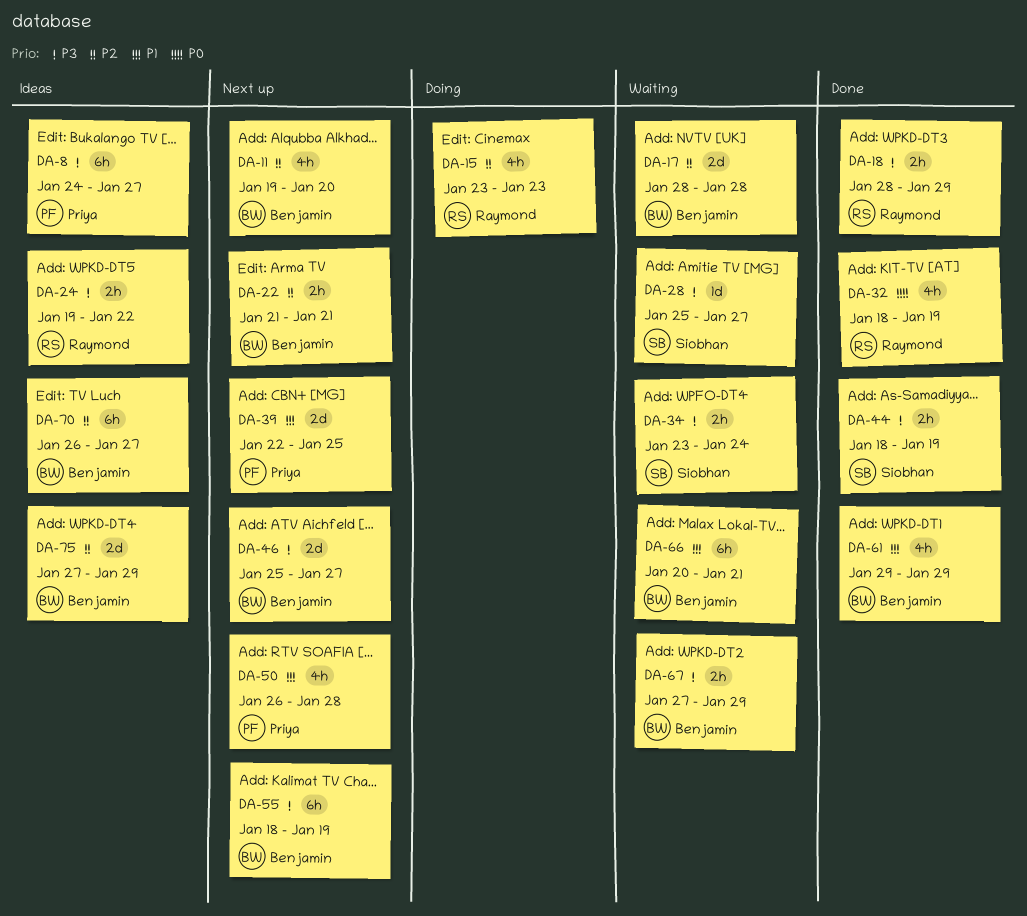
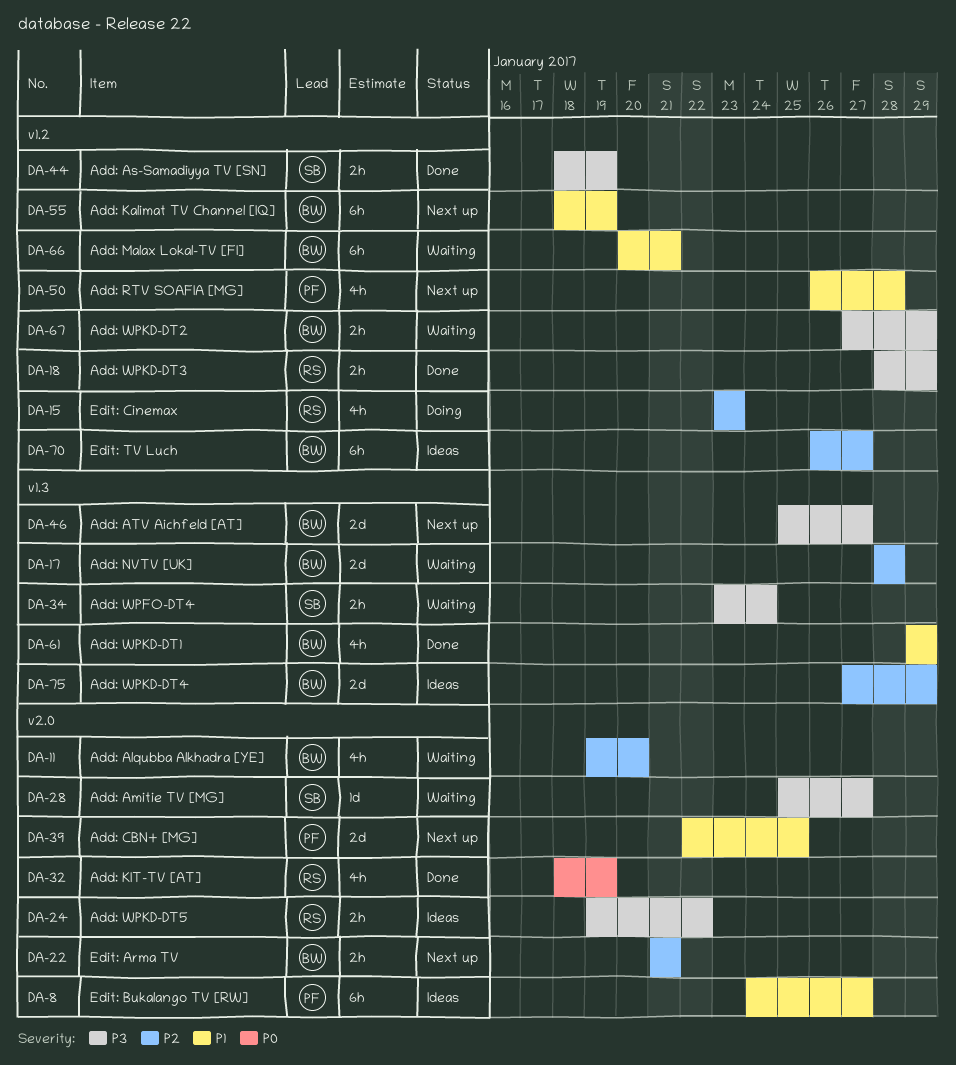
DA-8, priority: P3 -> P1
DA-11, status: Next up -> Waiting
DA-55, priority: P3 -> P1

